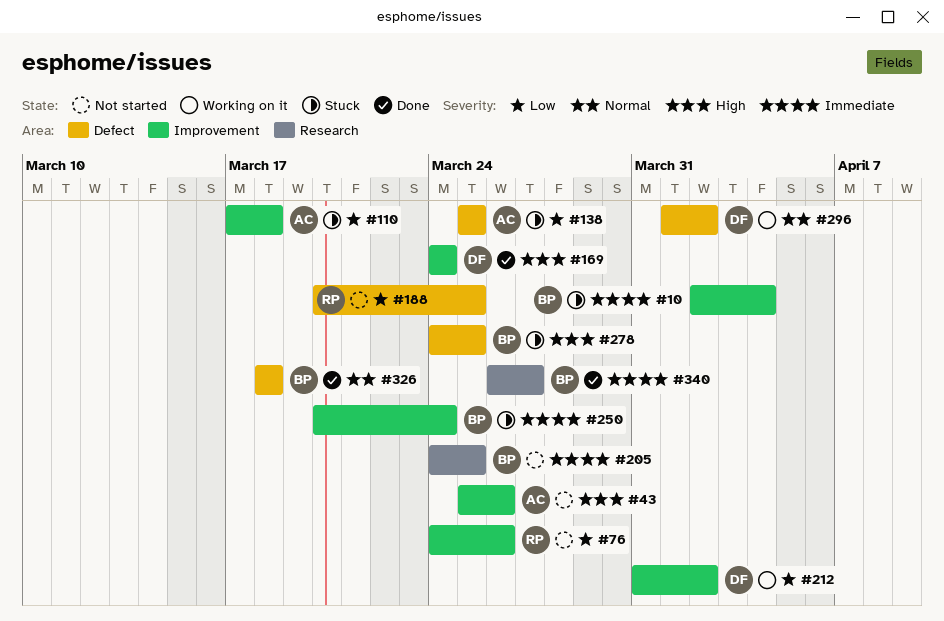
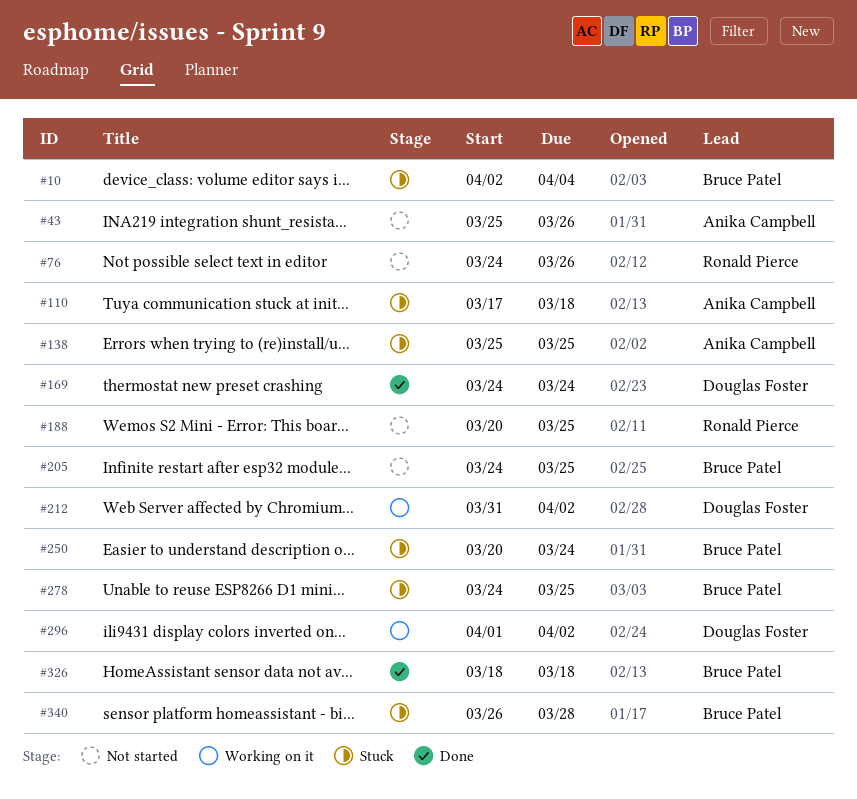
#340, status: Done -> Stuck
#340, due: Mar 27 -> Mar 28

